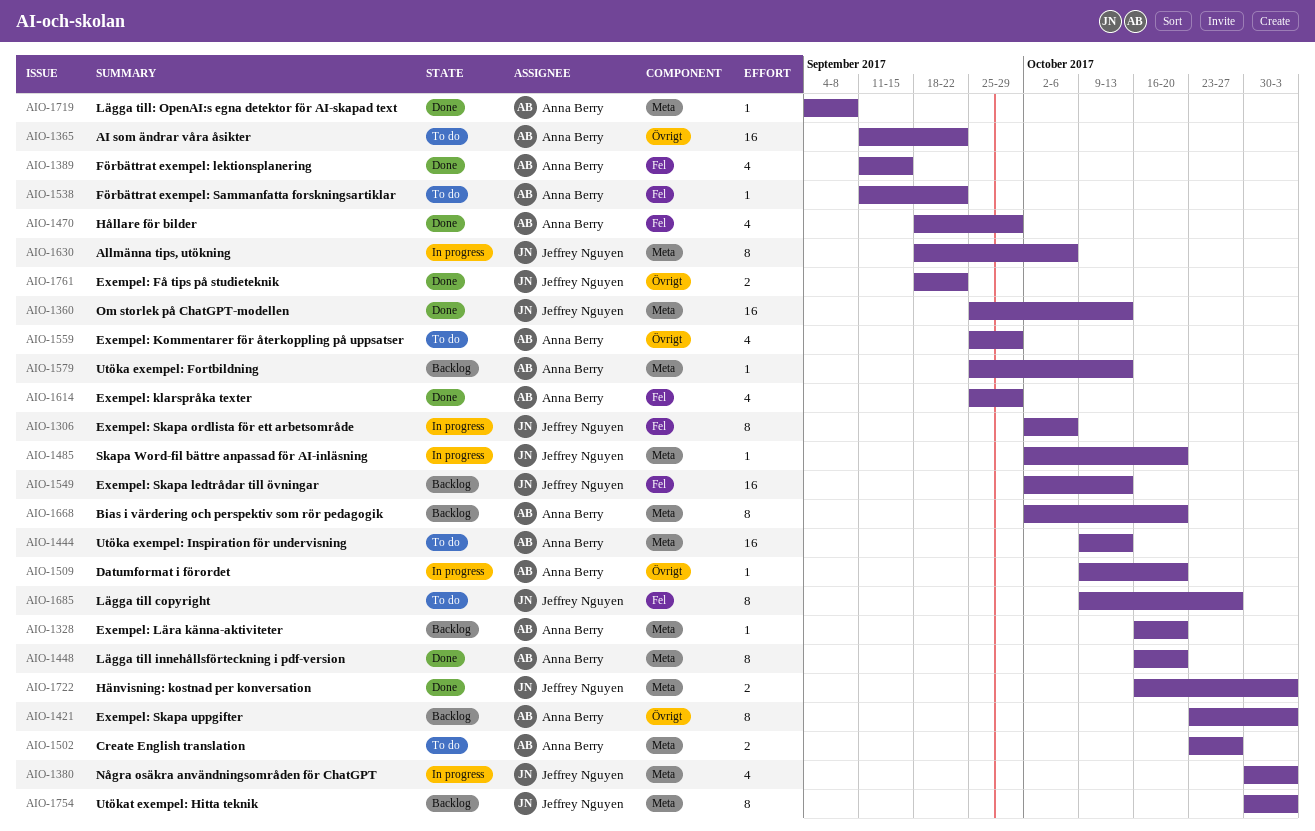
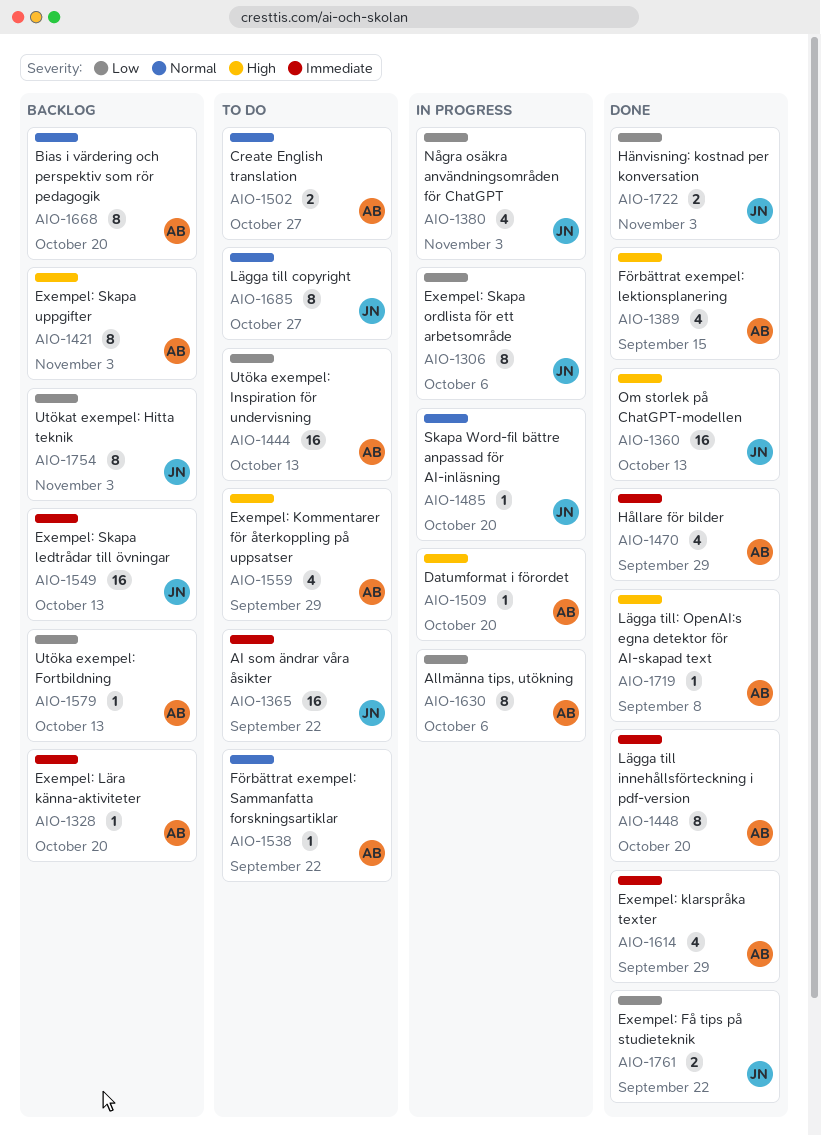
AIO-1365, owner: Anna Berry -> Jeffrey Nguyen
AIO-1630, owner: Jeffrey Nguyen -> Anna Berry

